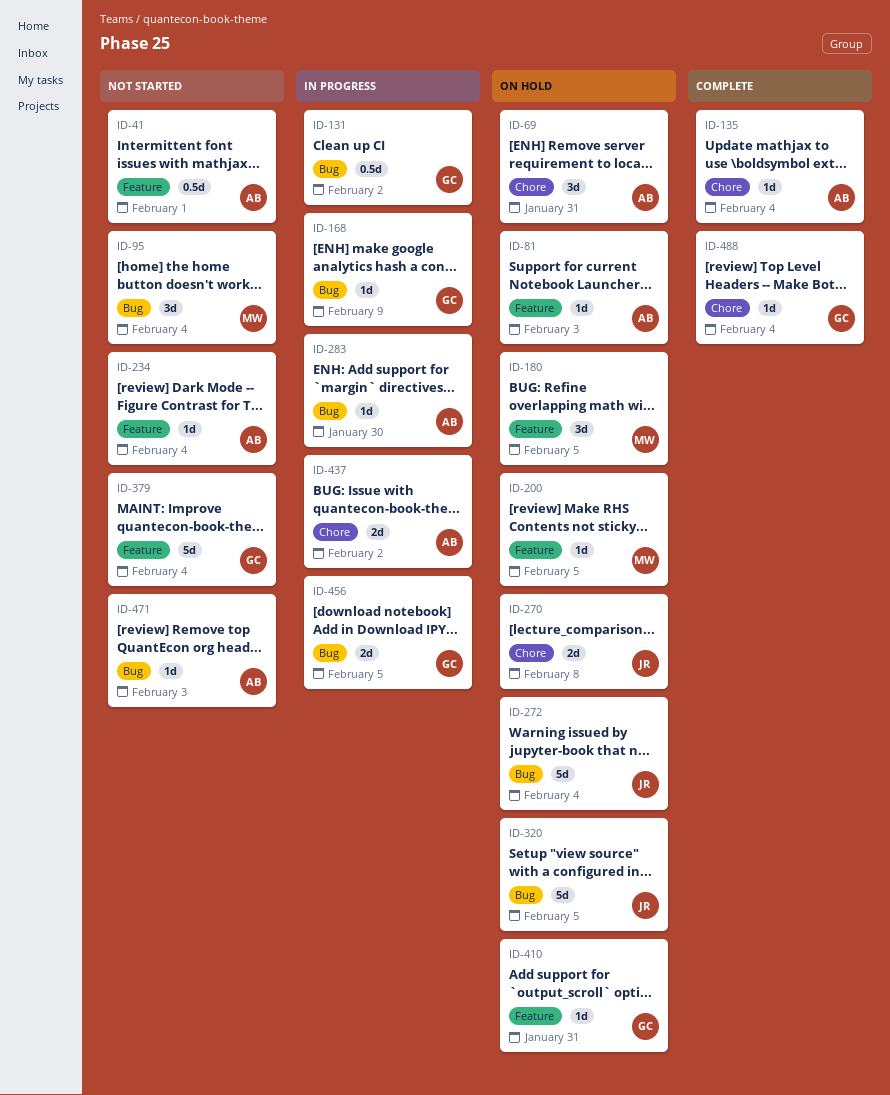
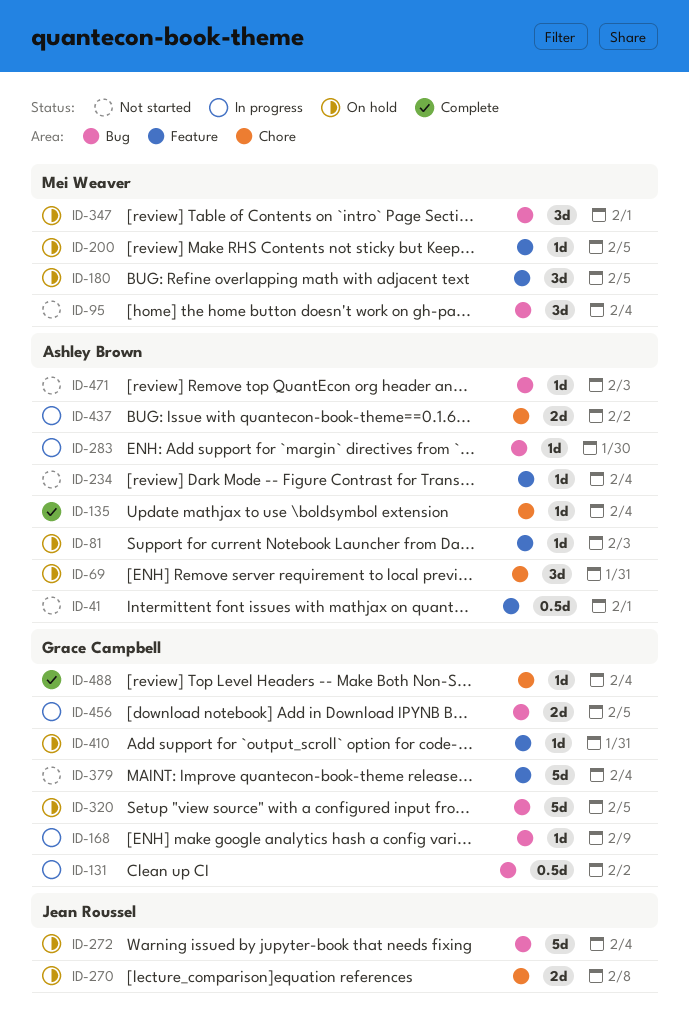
ID-320, owner: Jean Roussel -> Grace Campbell
ID-347: none -> present

